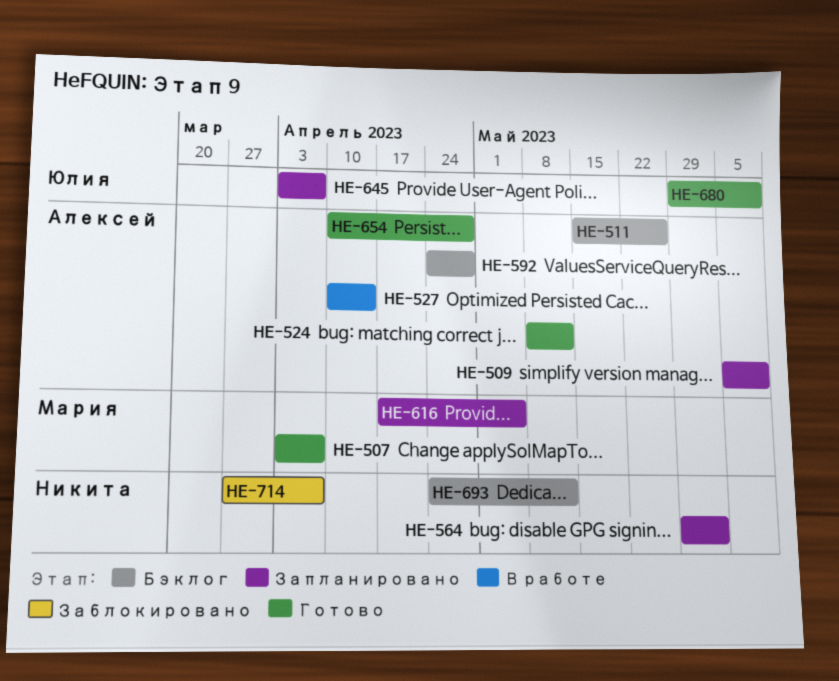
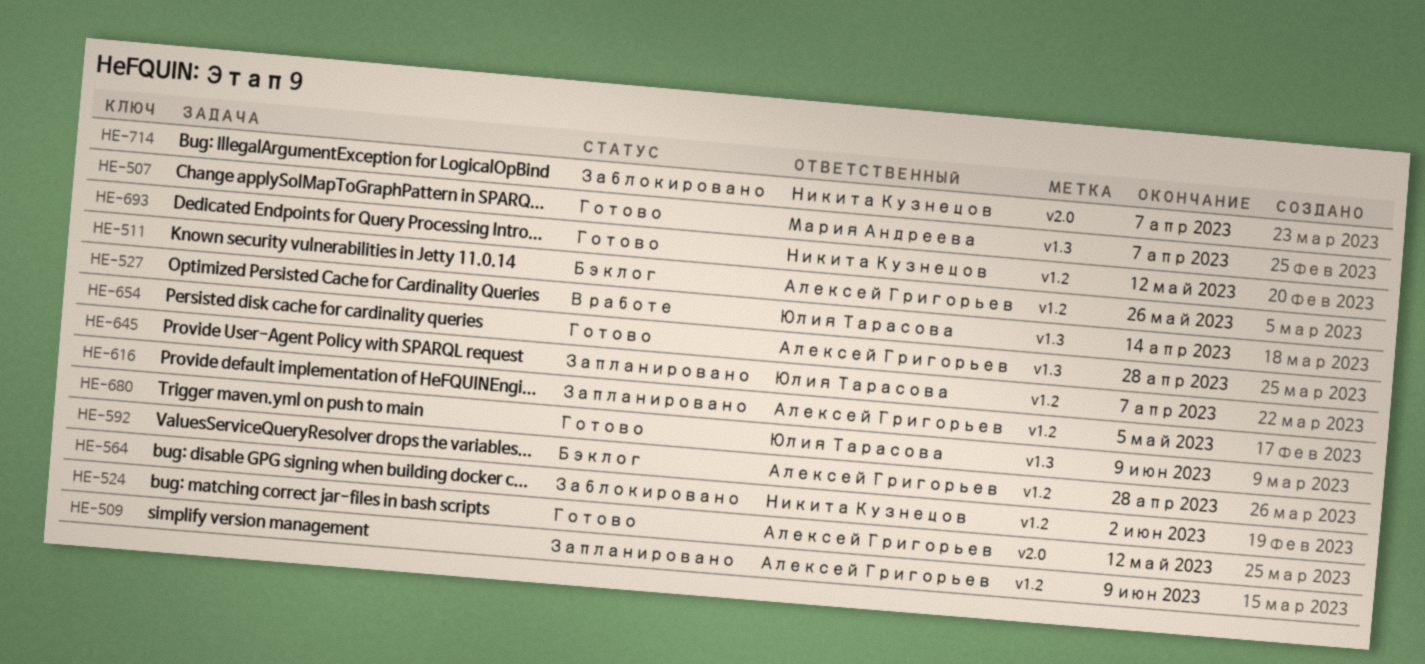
HE-527, owner: Алексей Григорьев -> Юлия Тарасова
HE-564, status: Запланировано -> Заблокировано
HE-616, owner: Мария Андреева -> Алексей Григорьев
HE-693, status: Бэклог -> Готово

